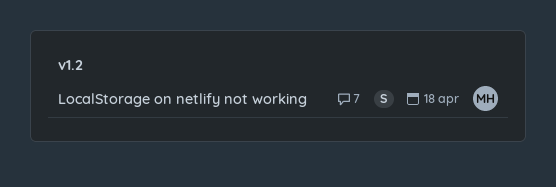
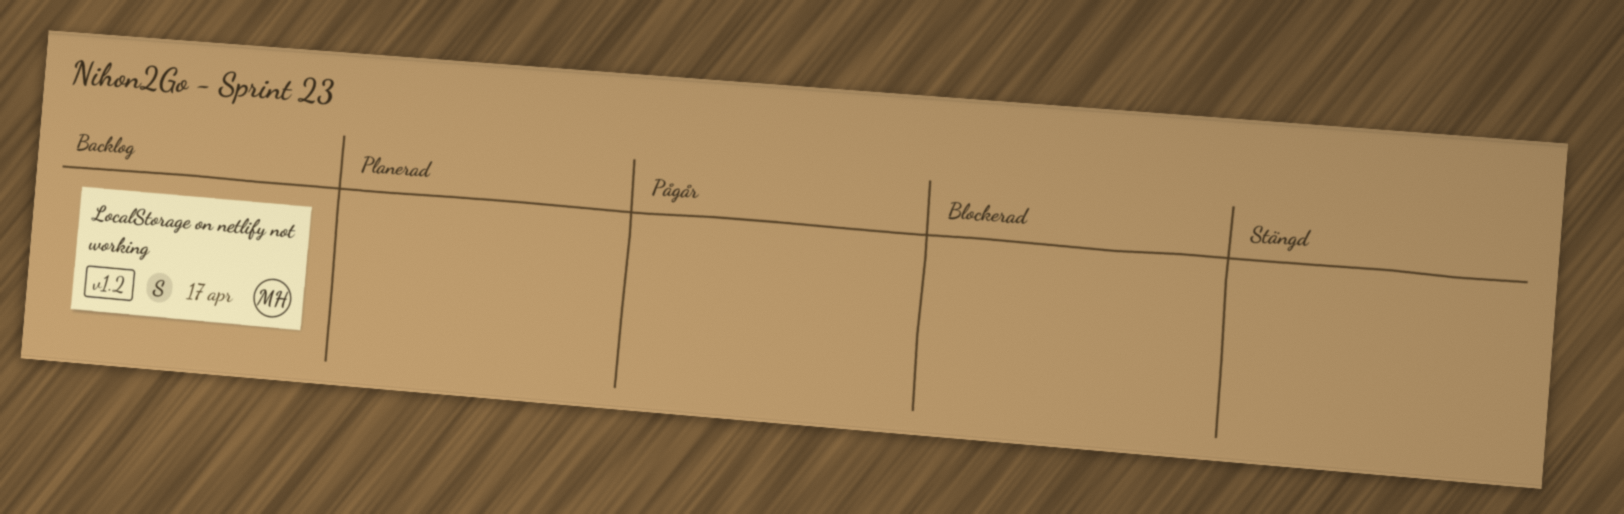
LocalStorage on netlify not working, due: Apr 18 -> Apr 17

